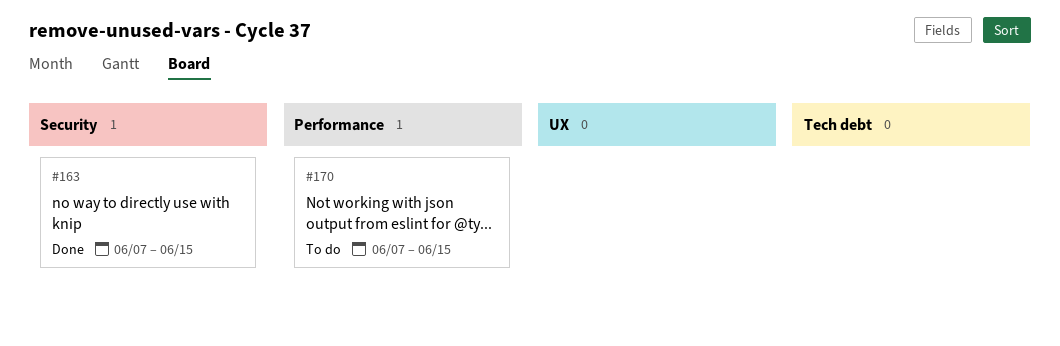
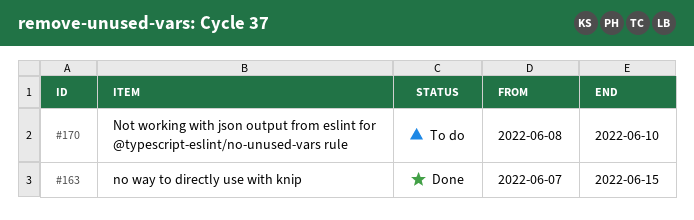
#170, start: Jun 7 -> Jun 8
#170, due: Jun 15 -> Jun 10

